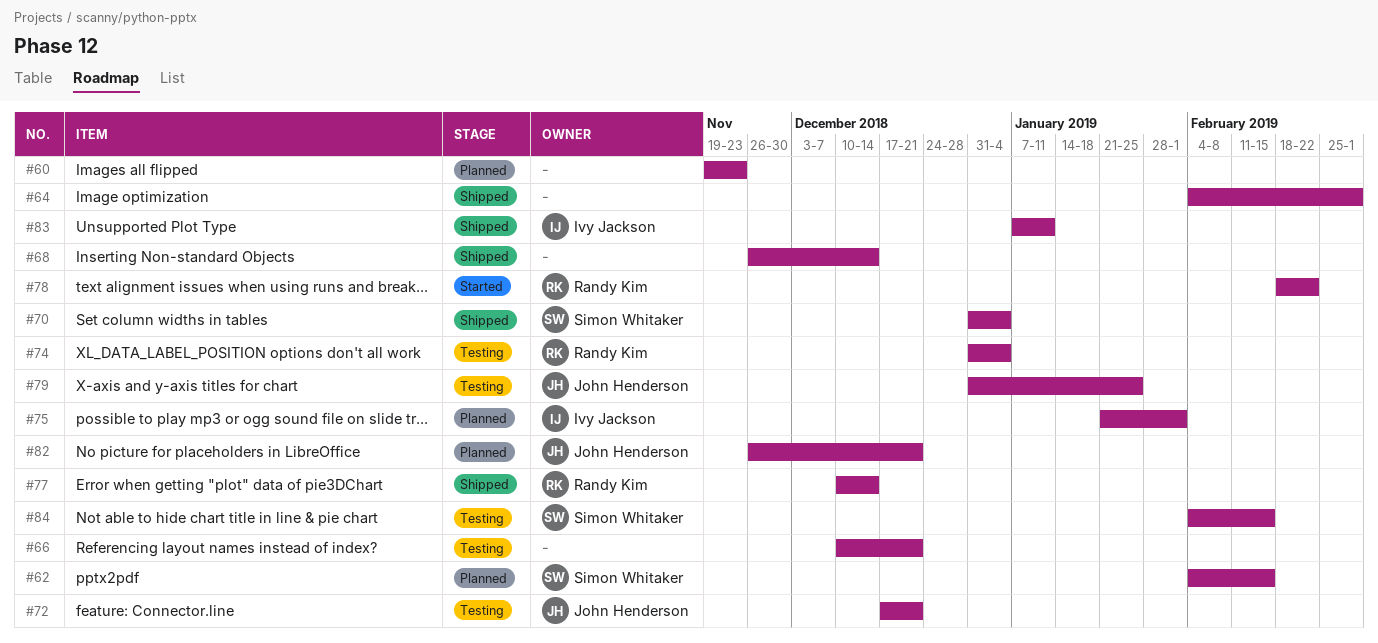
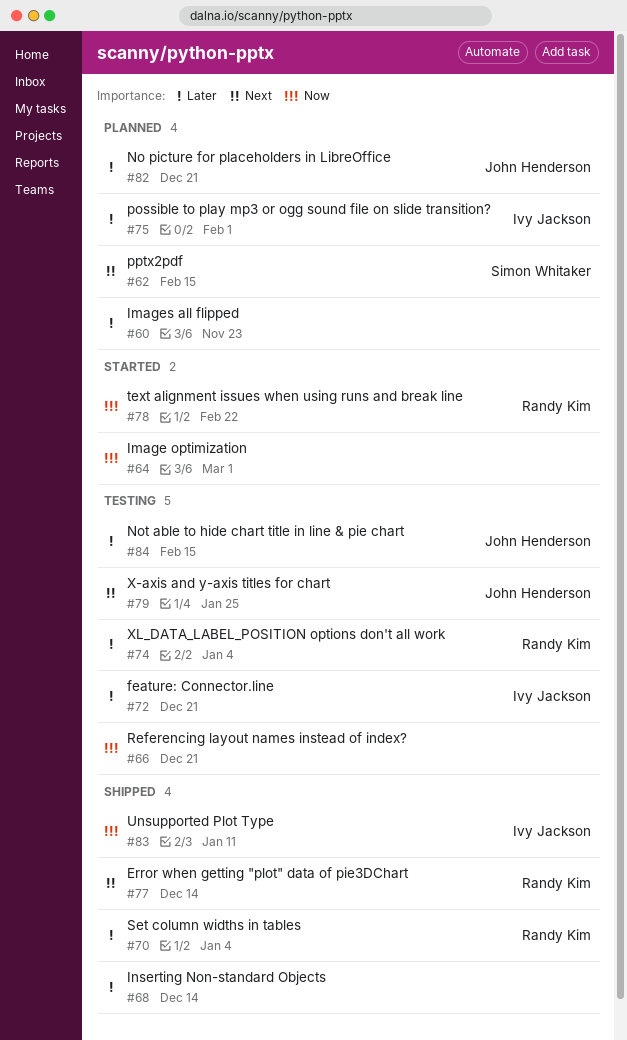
#64, status: Shipped -> Started
#70, owner: Simon Whitaker -> Randy Kim
#72, owner: John Henderson -> Ivy Jackson
#84, owner: Simon Whitaker -> John Henderson

